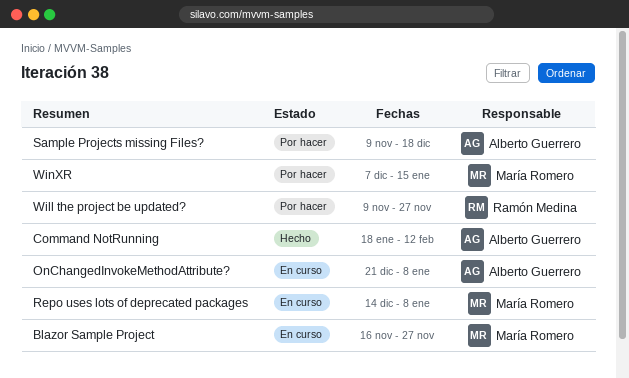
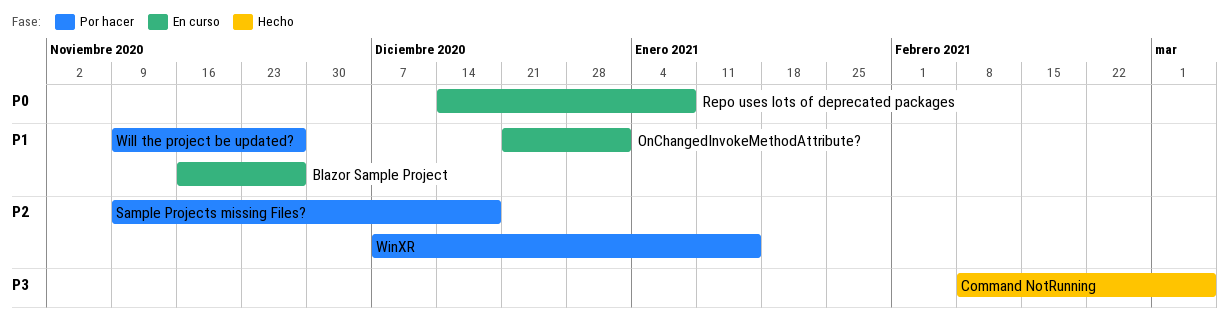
Command NotRunning, start: Jan 18 -> Feb 8
Command NotRunning, due: Feb 12 -> Mar 5
OnChangedInvokeMethodAttribute?, due: Jan 8 -> Jan 1

